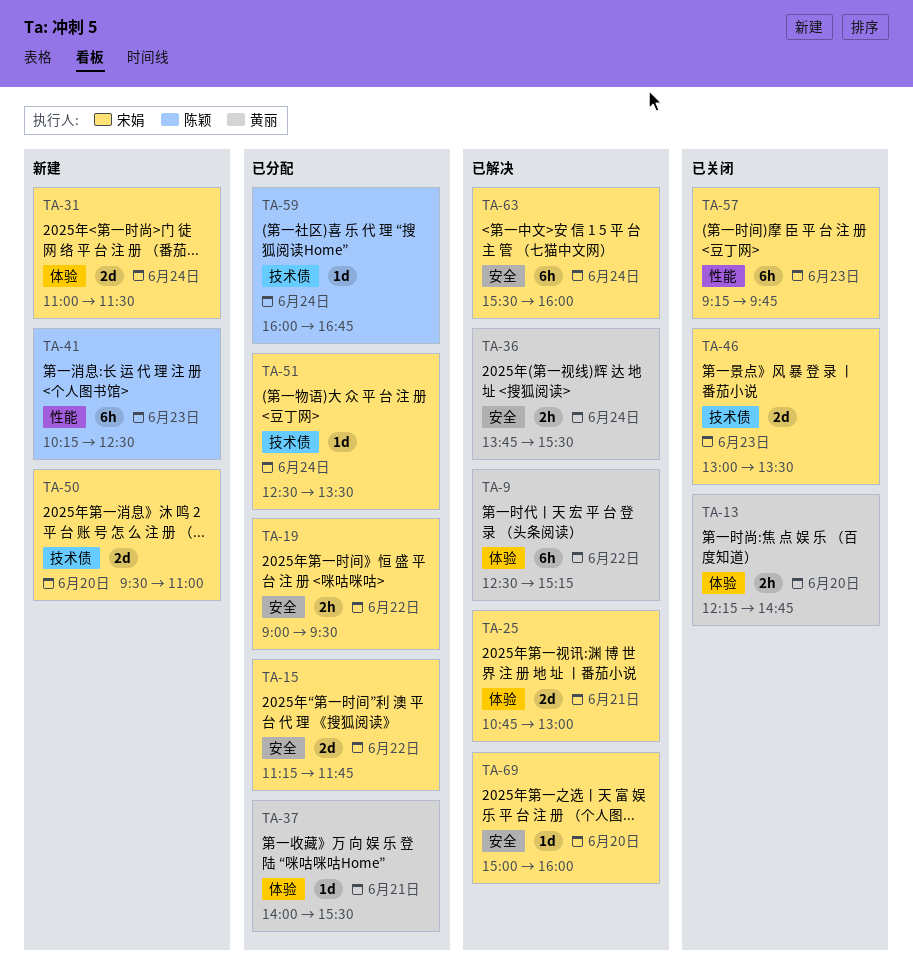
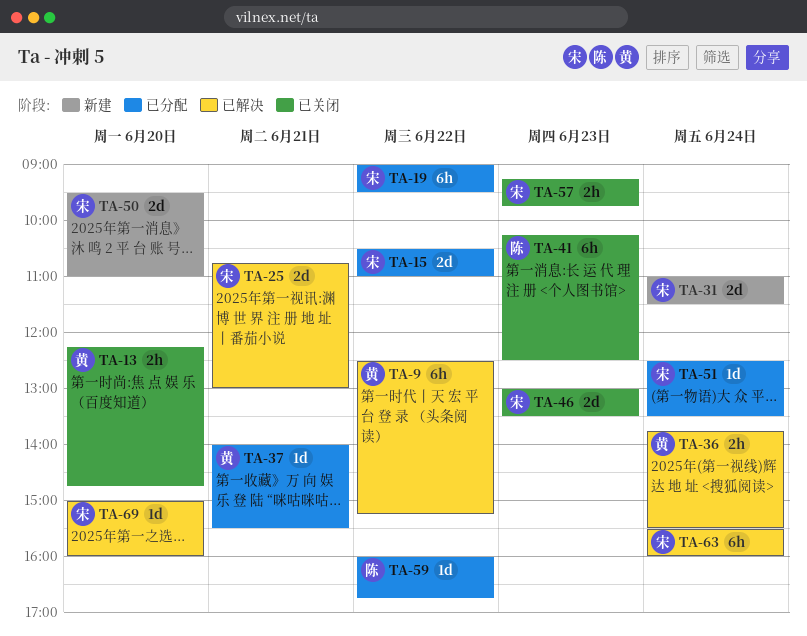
TA-15, begins: 11:15 -> 10:30
TA-15, ends: 11:45 -> 11:00
TA-19, estimate: 2h -> 6h
TA-41, status: 新建 -> 已关闭
TA-57, estimate: 6h -> 2h
TA-59, day: Jun 24 -> Jun 22

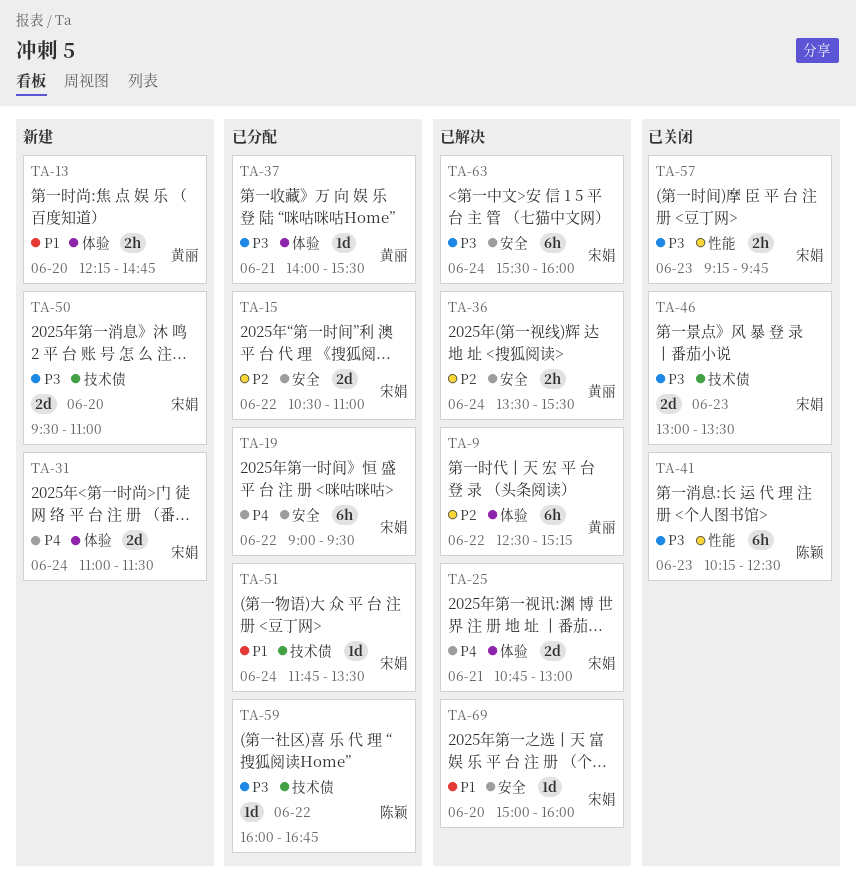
TA-13, status: 已关闭 -> 新建
TA-36, begins: 13:45 -> 13:30
TA-51, begins: 12:30 -> 11:45

